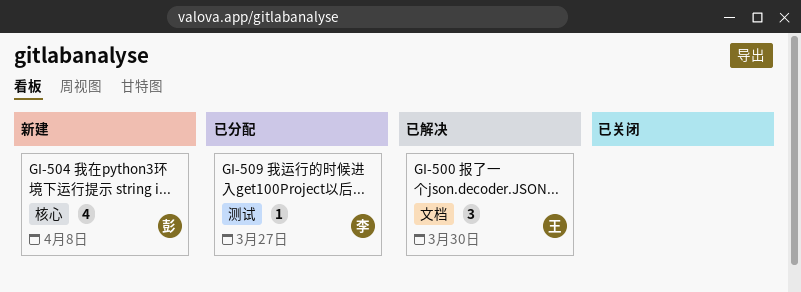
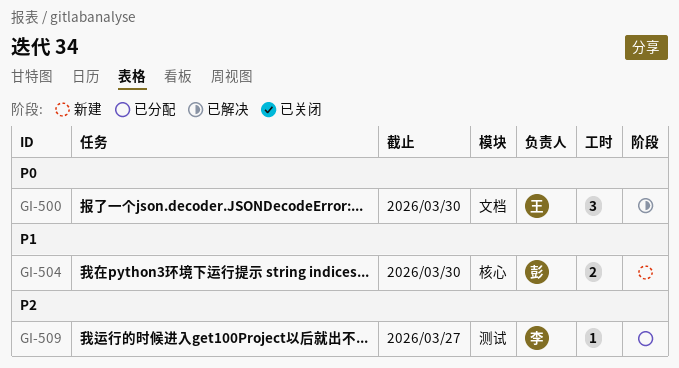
GI-504, estimate: 4 -> 2
GI-504, due: Apr 8 -> Mar 30

